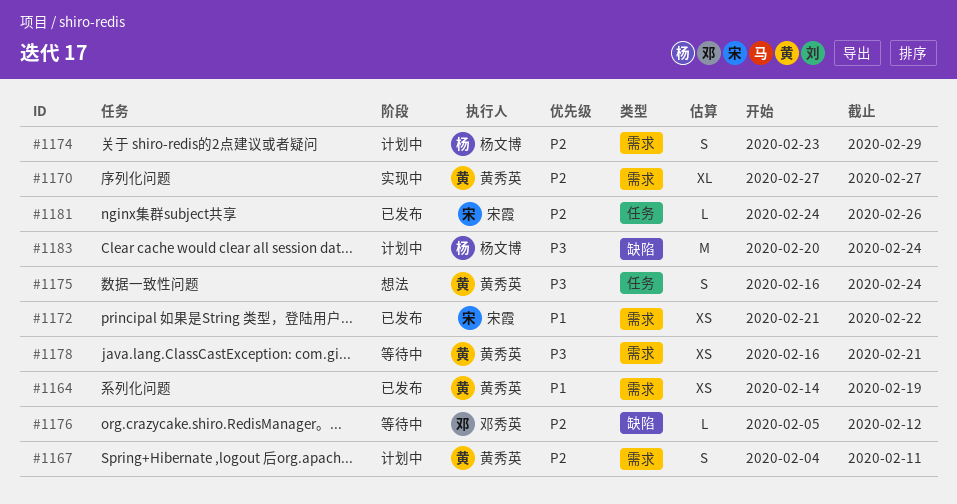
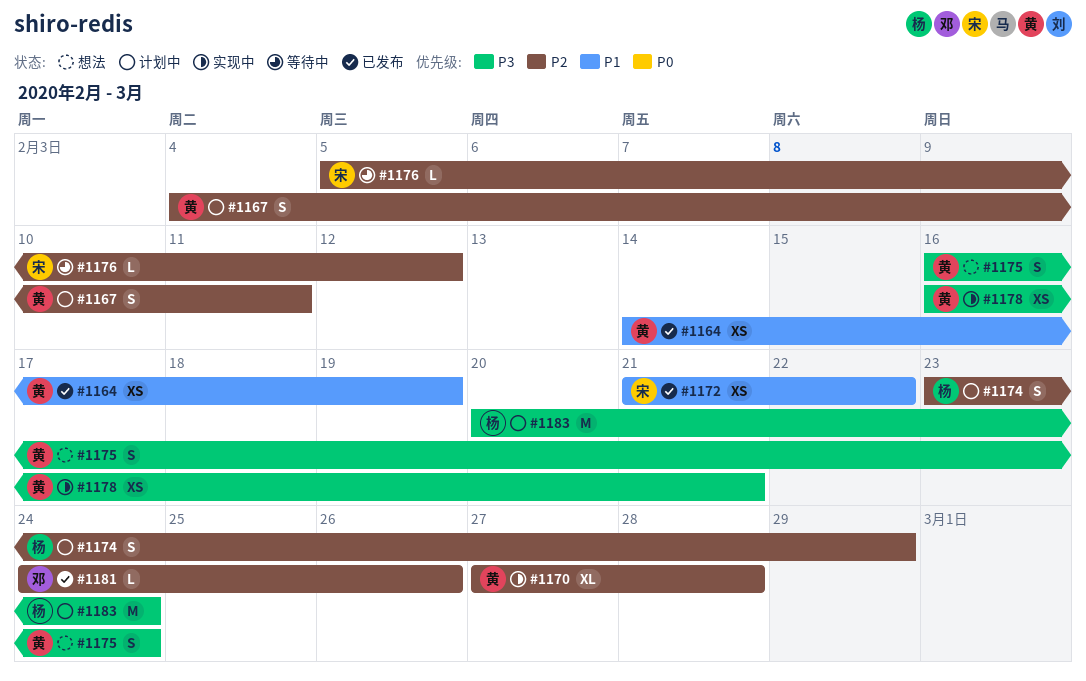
#1170, due: Feb 27 -> Feb 28
#1176, owner: 邓秀英 -> 宋霞
#1178, status: 等待中 -> 实现中
#1181, owner: 宋霞 -> 邓秀英

